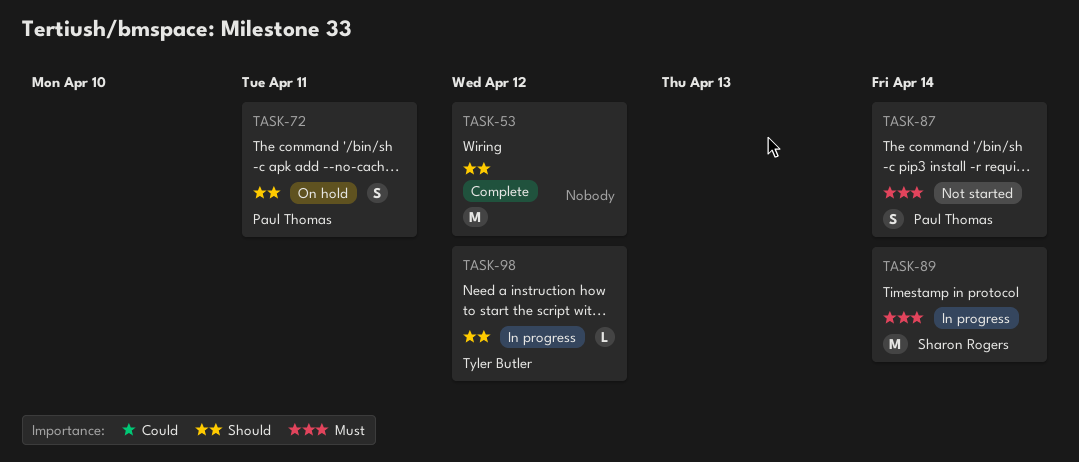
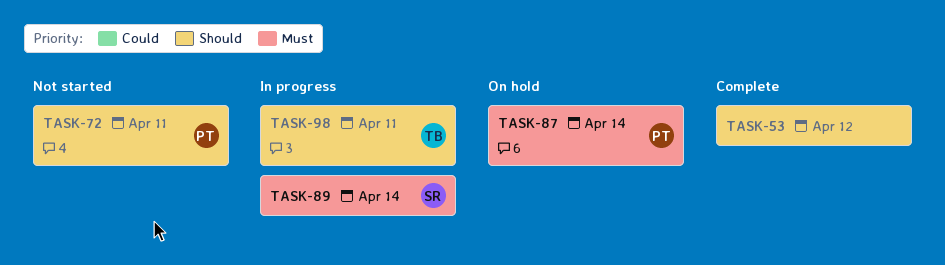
TASK-72, status: On hold -> Not started
TASK-87, status: Not started -> On hold
TASK-98, due: Apr 12 -> Apr 11

